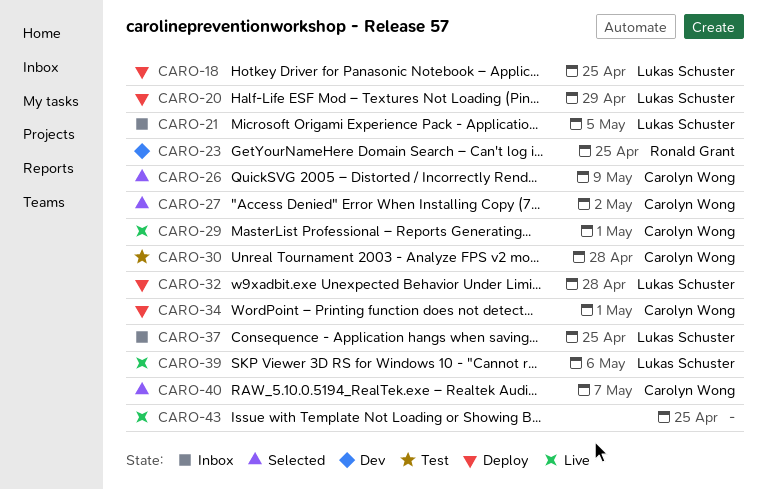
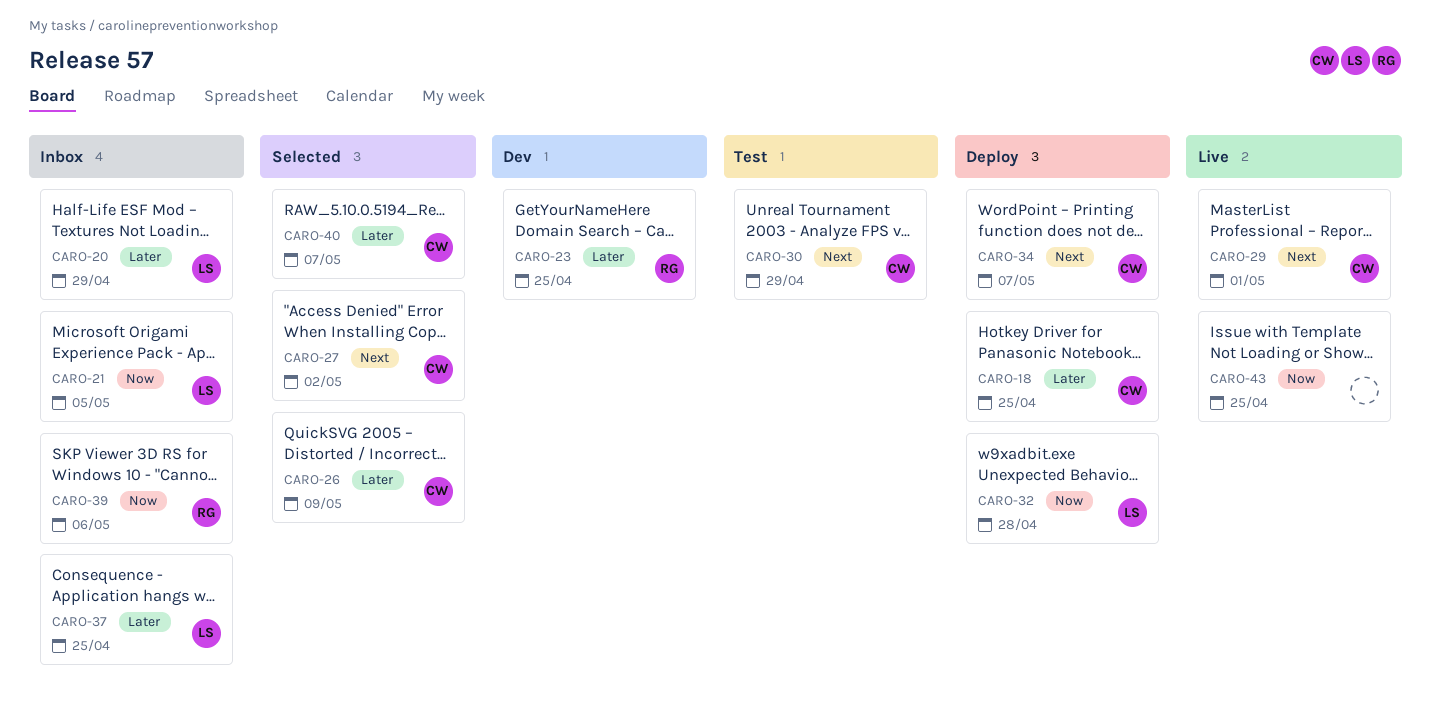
CARO-18, owner: Lukas Schuster -> Carolyn Wong
CARO-20, status: Deploy -> Inbox
CARO-30, due: Apr 28 -> Apr 29
CARO-34, due: May 1 -> May 7
CARO-39, status: Live -> Inbox
CARO-39, owner: Lukas Schuster -> Ronald Grant

